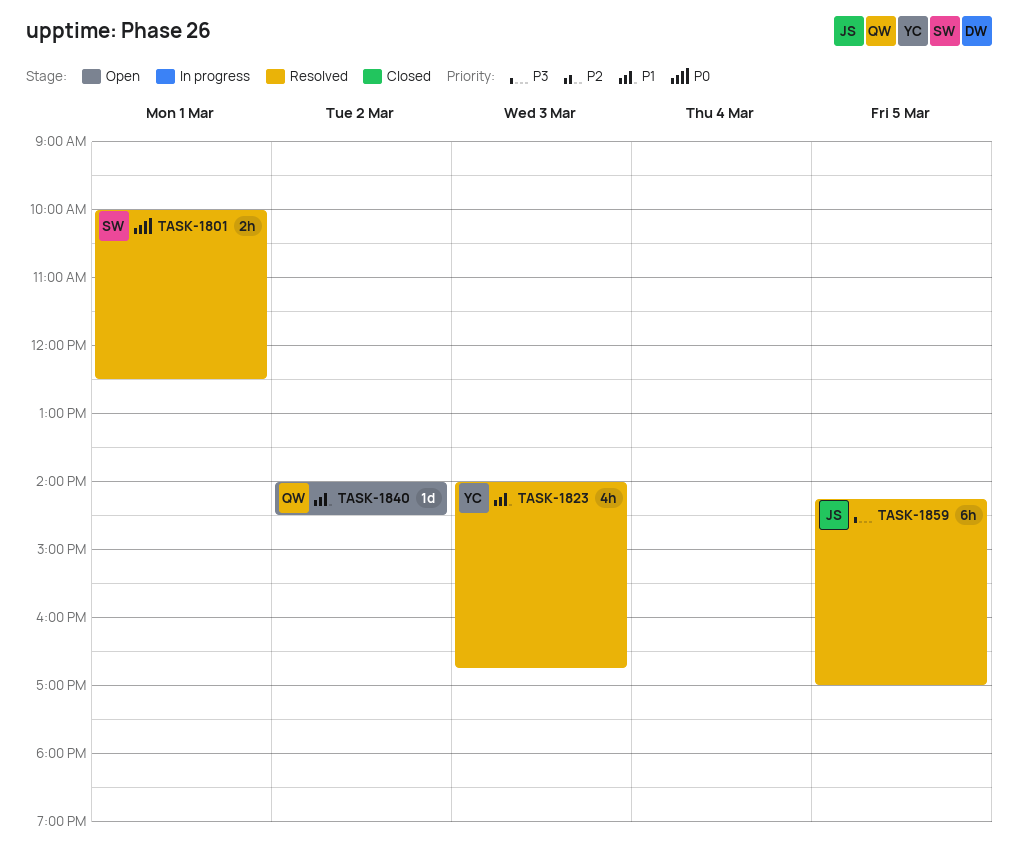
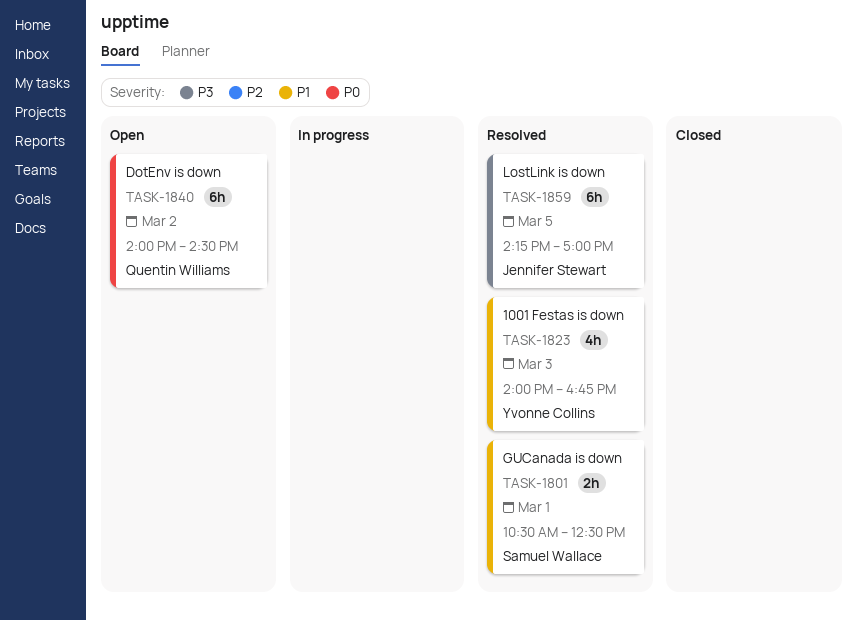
TASK-1801, priority: P0 -> P1
TASK-1801, begins: 10:00 -> 10:30
TASK-1840, priority: P1 -> P0
TASK-1840, estimate: 1d -> 6h

